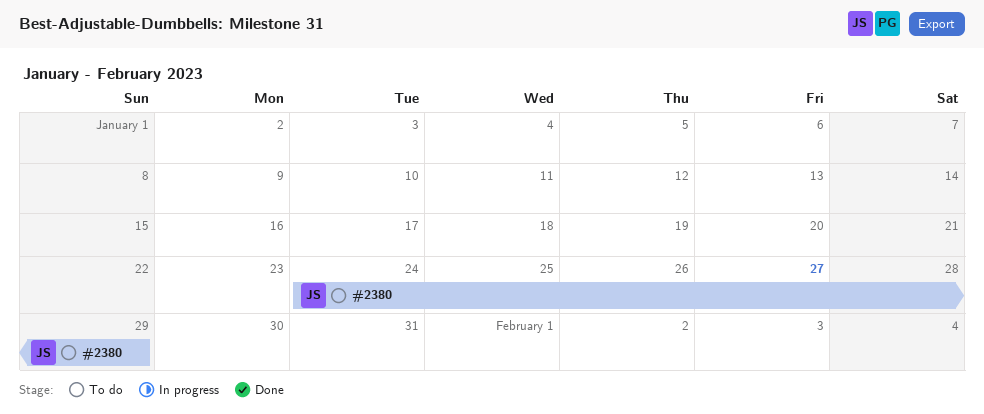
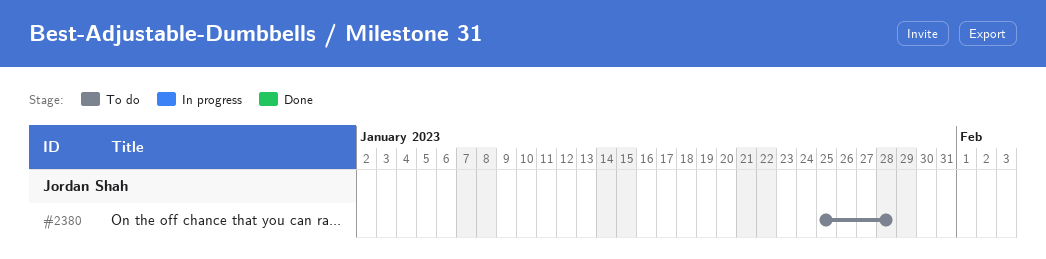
#2380, start: Jan 24 -> Jan 25
#2380, due: Jan 29 -> Jan 28

